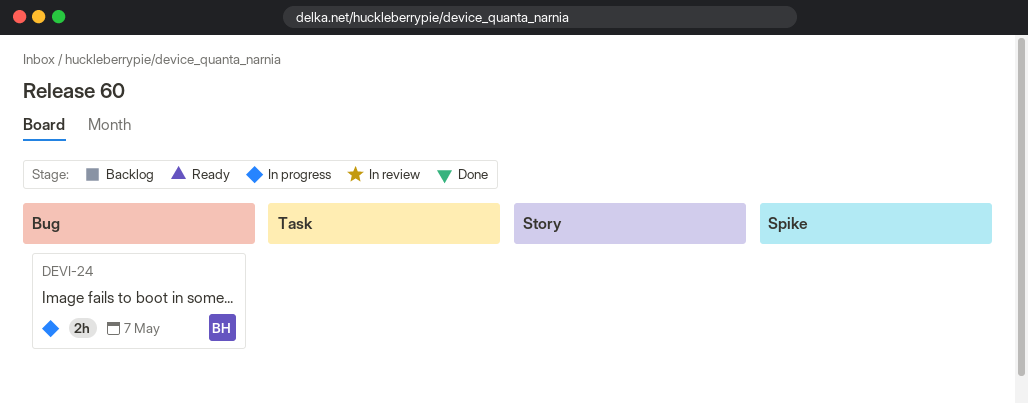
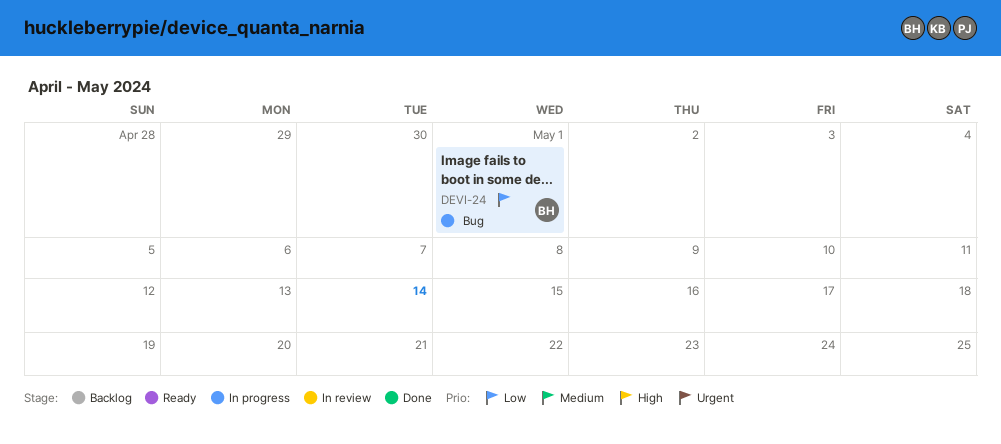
DEVI-24, due: May 7 -> May 1

